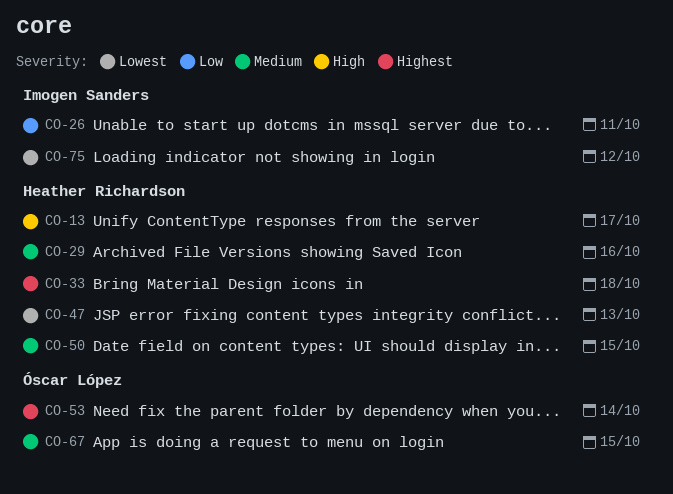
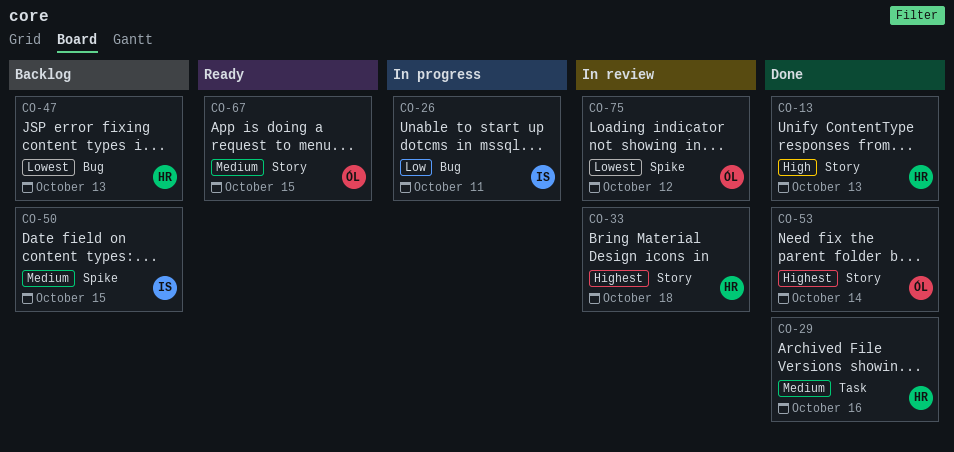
CO-13, due: Oct 17 -> Oct 13
CO-50, owner: Heather Richardson -> Imogen Sanders
CO-75, owner: Imogen Sanders -> Óscar López

